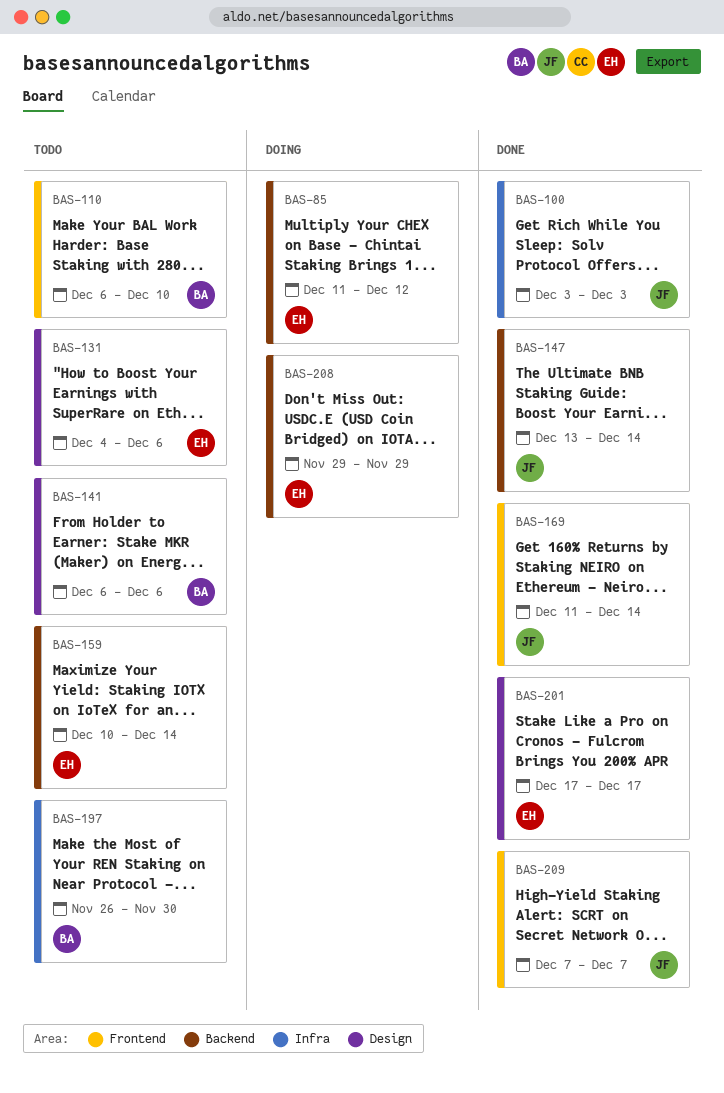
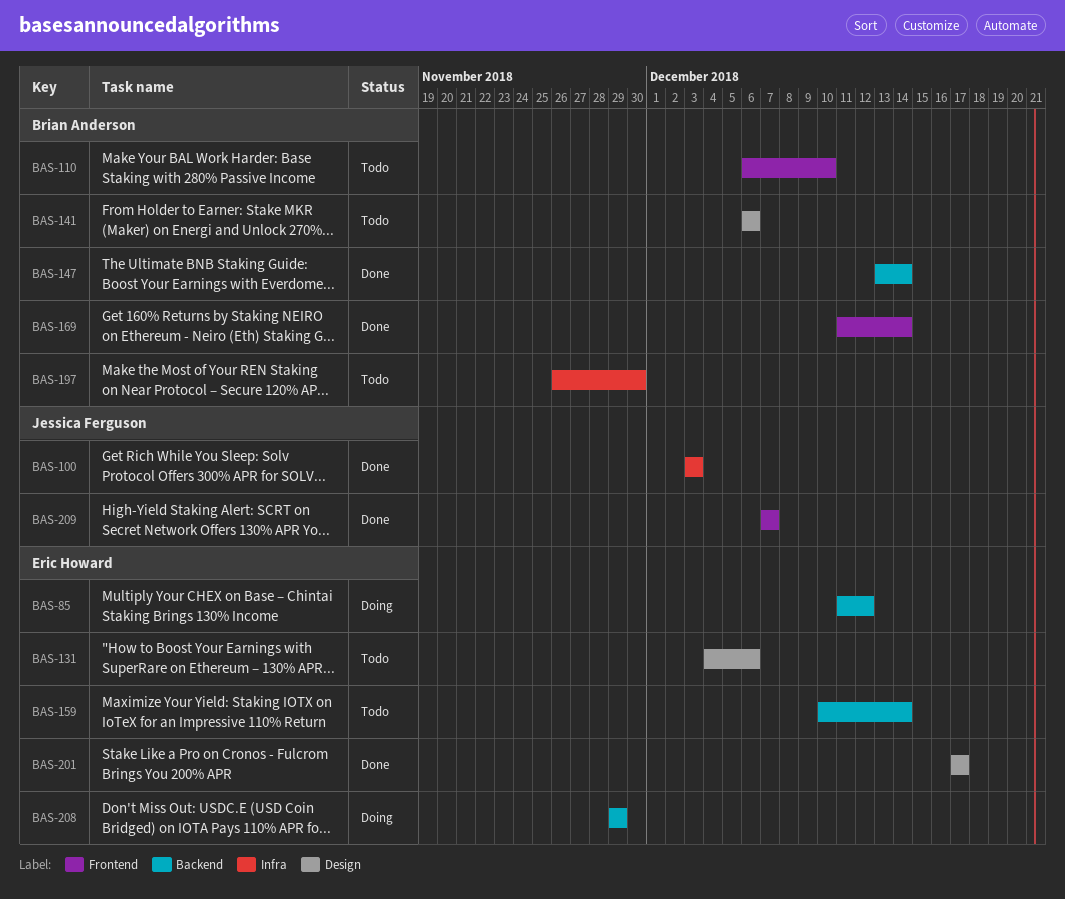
BAS-147, owner: Jessica Ferguson -> Brian Anderson
BAS-169, owner: Jessica Ferguson -> Brian Anderson

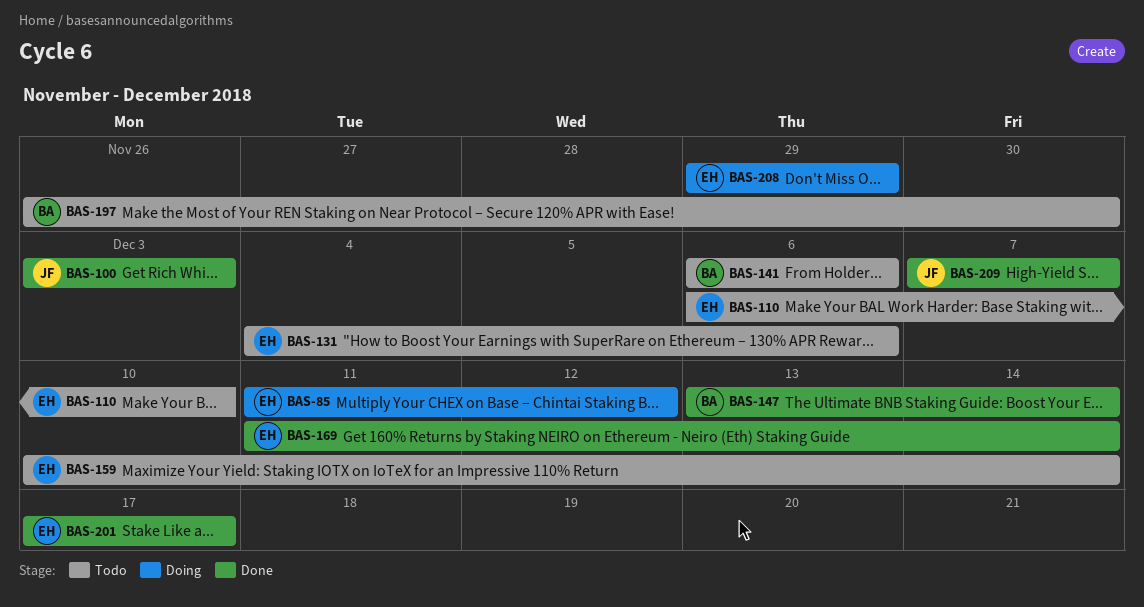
BAS-110, owner: Brian Anderson -> Eric Howard
BAS-169, owner: Brian Anderson -> Eric Howard

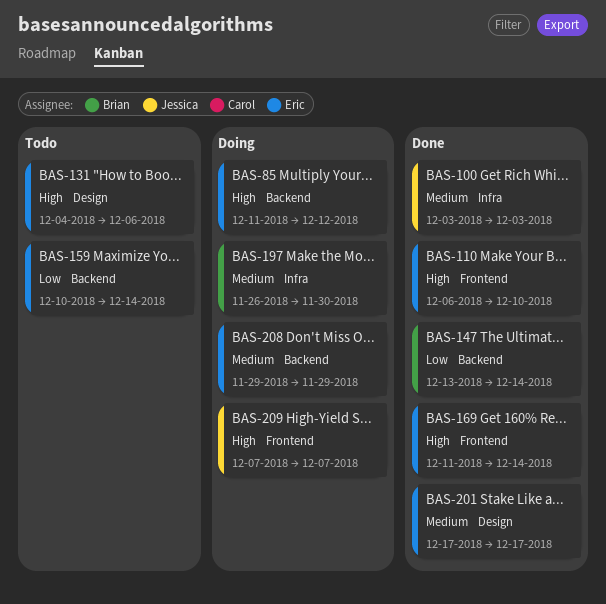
BAS-110, status: Todo -> Done
BAS-141: present -> none
BAS-197, status: Todo -> Doing
BAS-209, status: Done -> Doing

